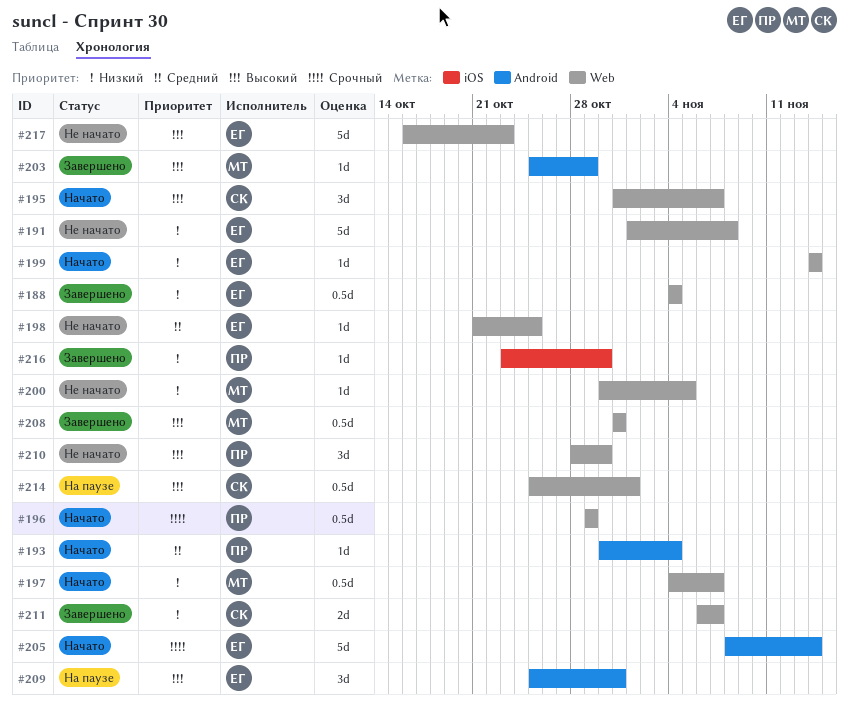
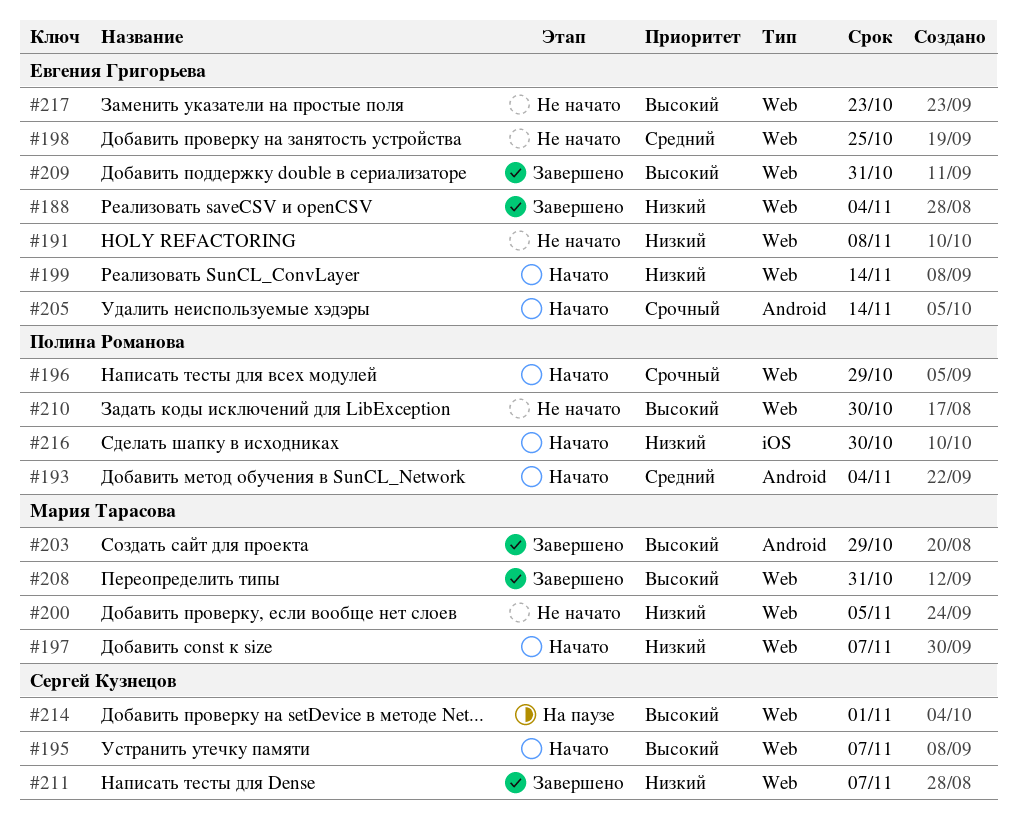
#209, status: На паузе -> Завершено
#209, label: Android -> Web
#216, status: Завершено -> Начато

